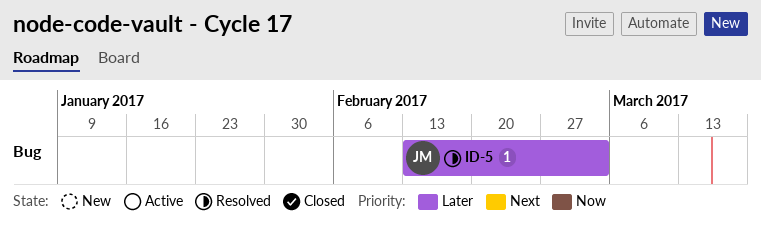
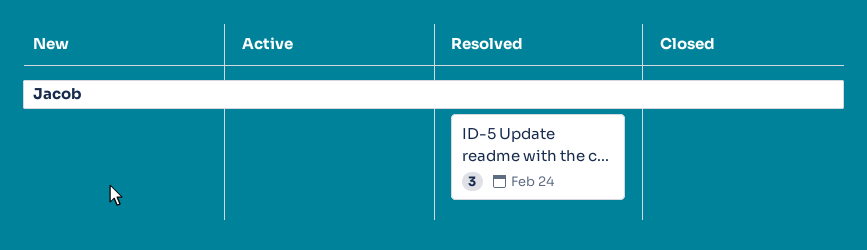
ID-5, estimate: 1 -> 3
ID-5, due: Mar 3 -> Feb 24

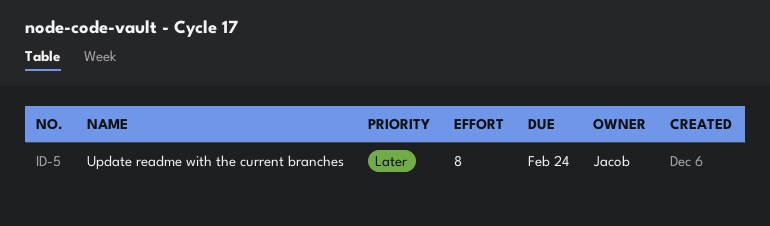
ID-5, estimate: 3 -> 8

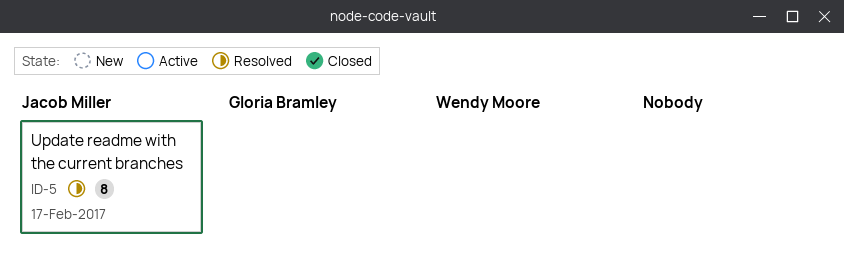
ID-5, due: Feb 24 -> Feb 17

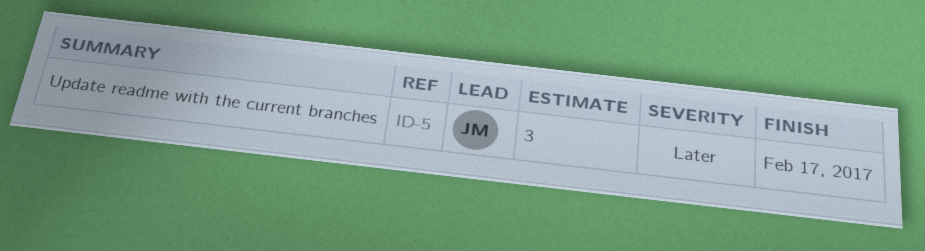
ID-5, estimate: 8 -> 3

